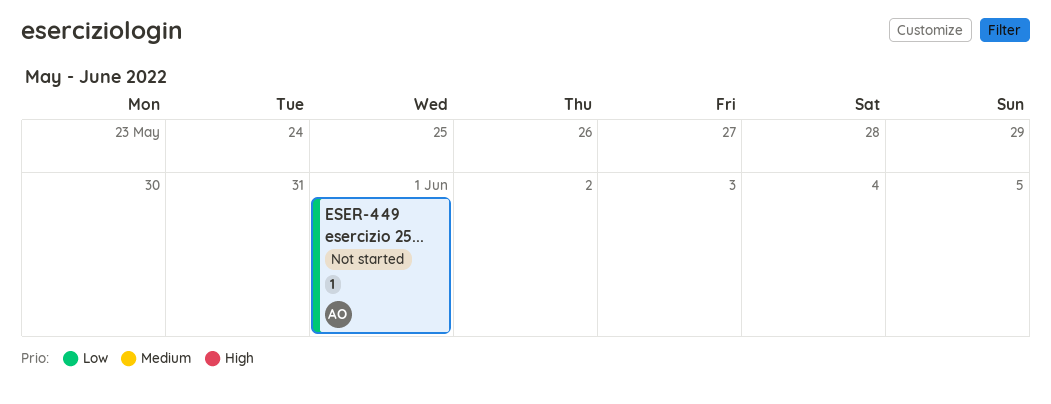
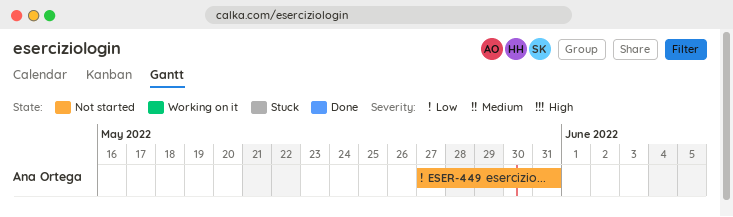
ESER-449, due: Jun 1 -> May 31

